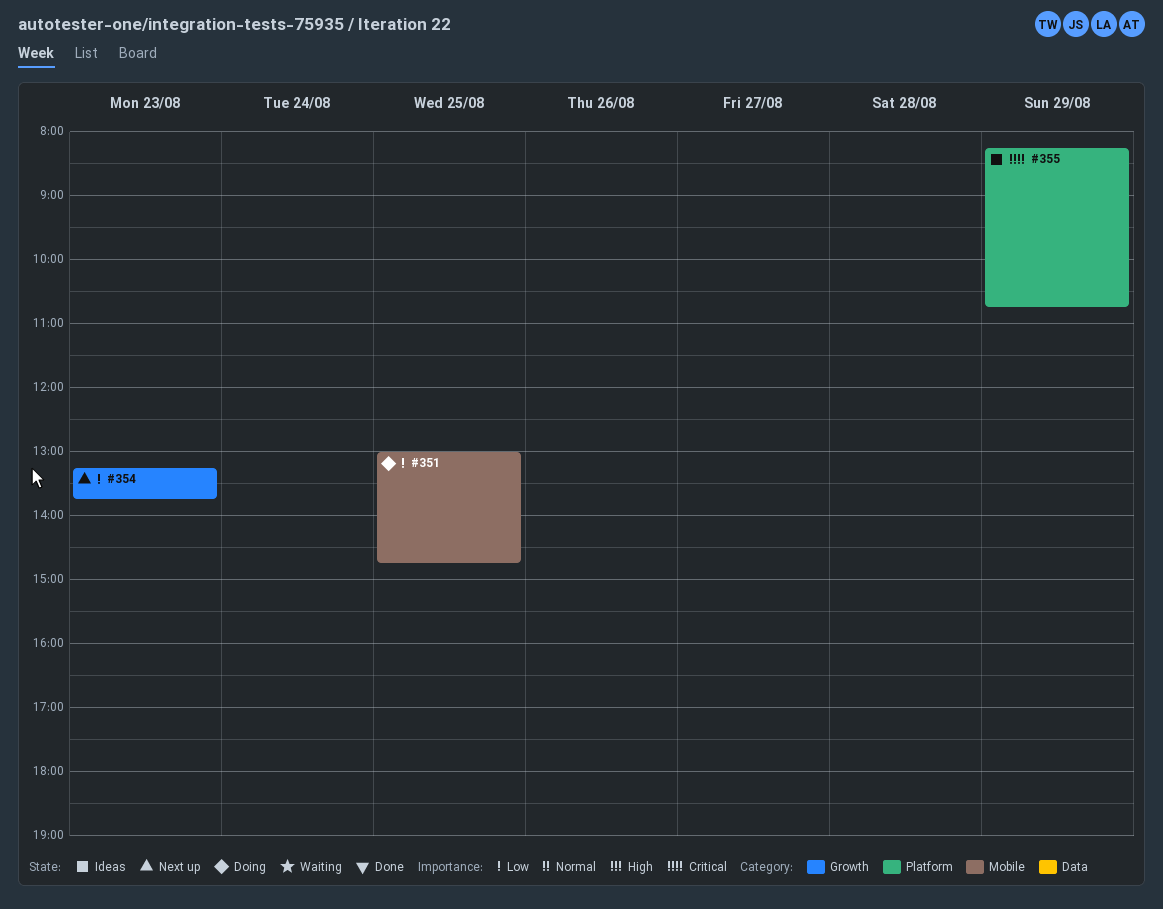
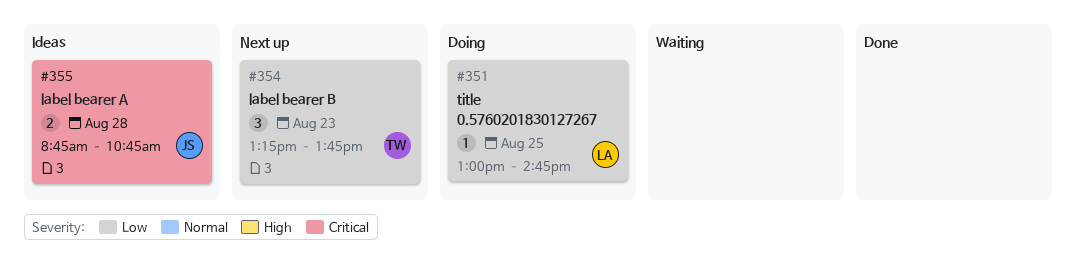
#355, day: Aug 29 -> Aug 28
#355, begins: 08:15 -> 08:45

